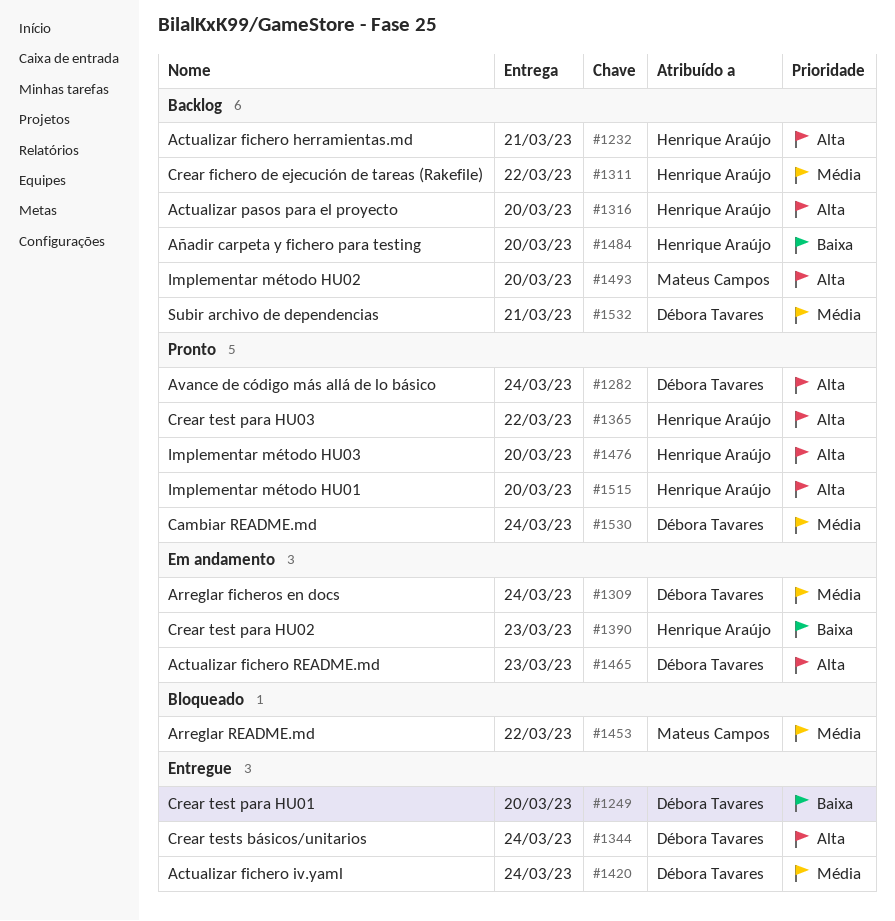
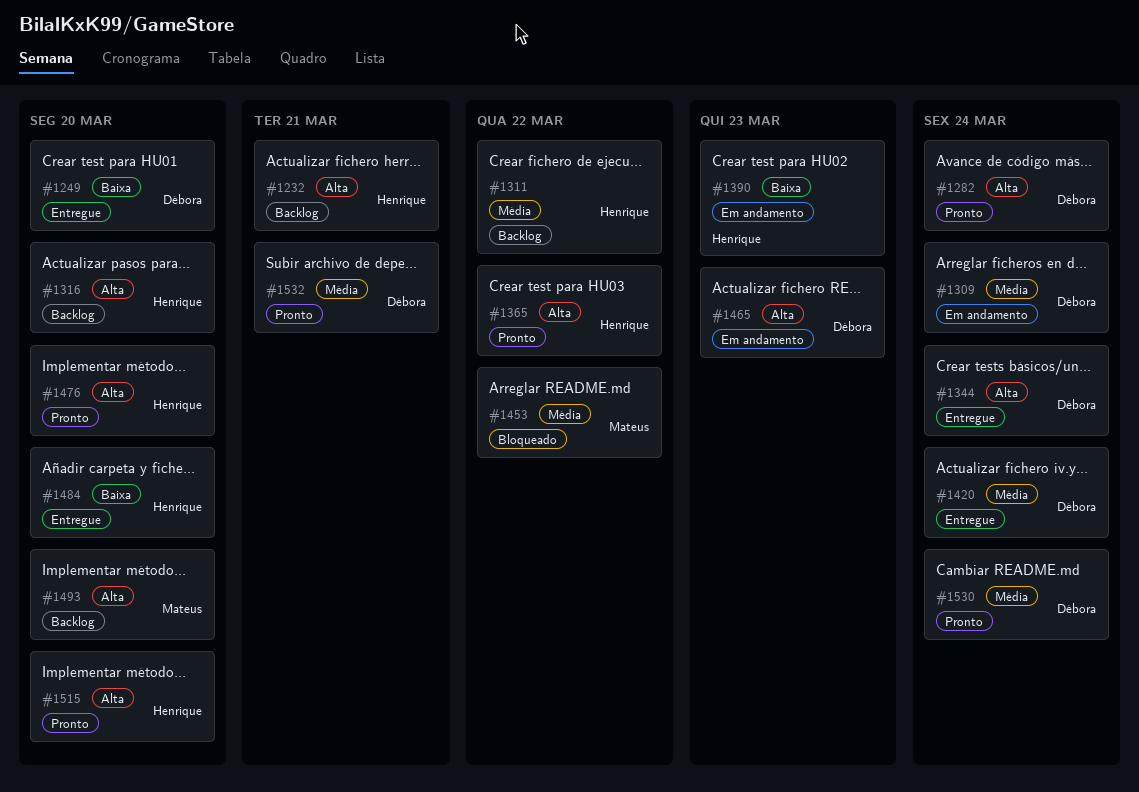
#1484, status: Backlog -> Entregue
#1532, status: Backlog -> Pronto

